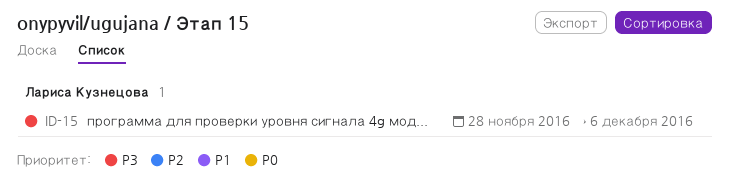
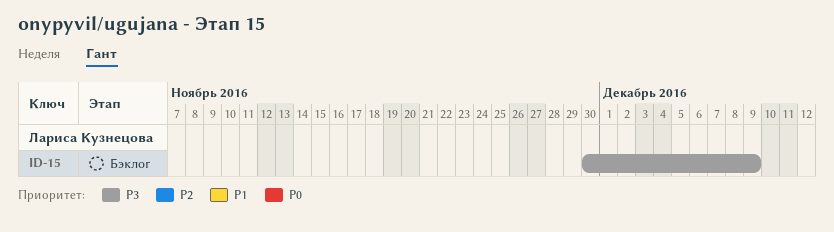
ID-15, start: Nov 28 -> Nov 30
ID-15, due: Dec 6 -> Dec 9

